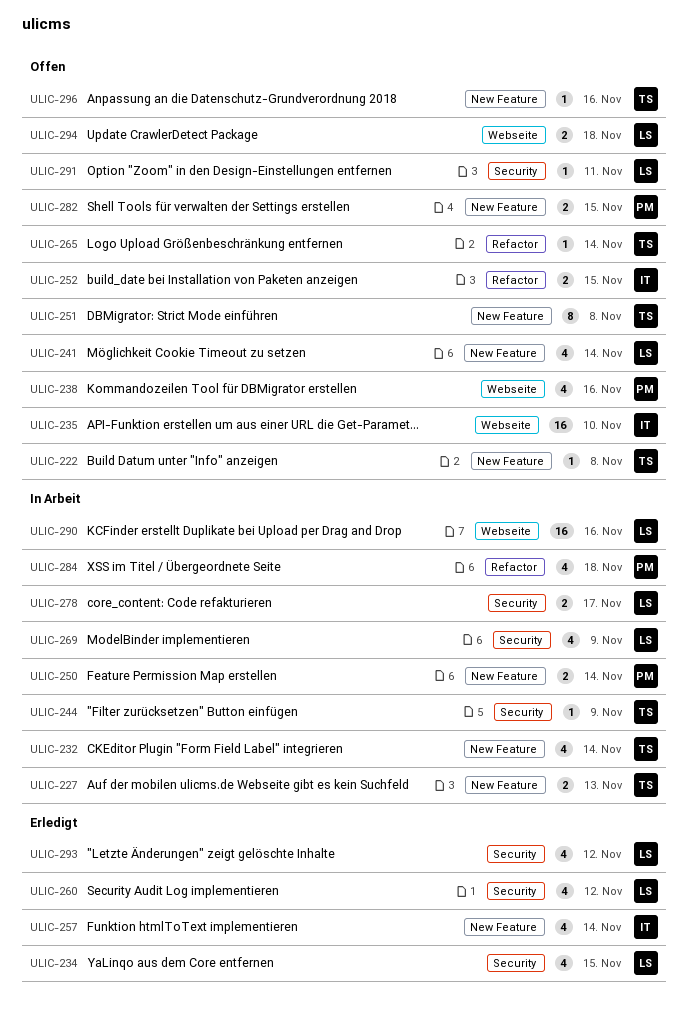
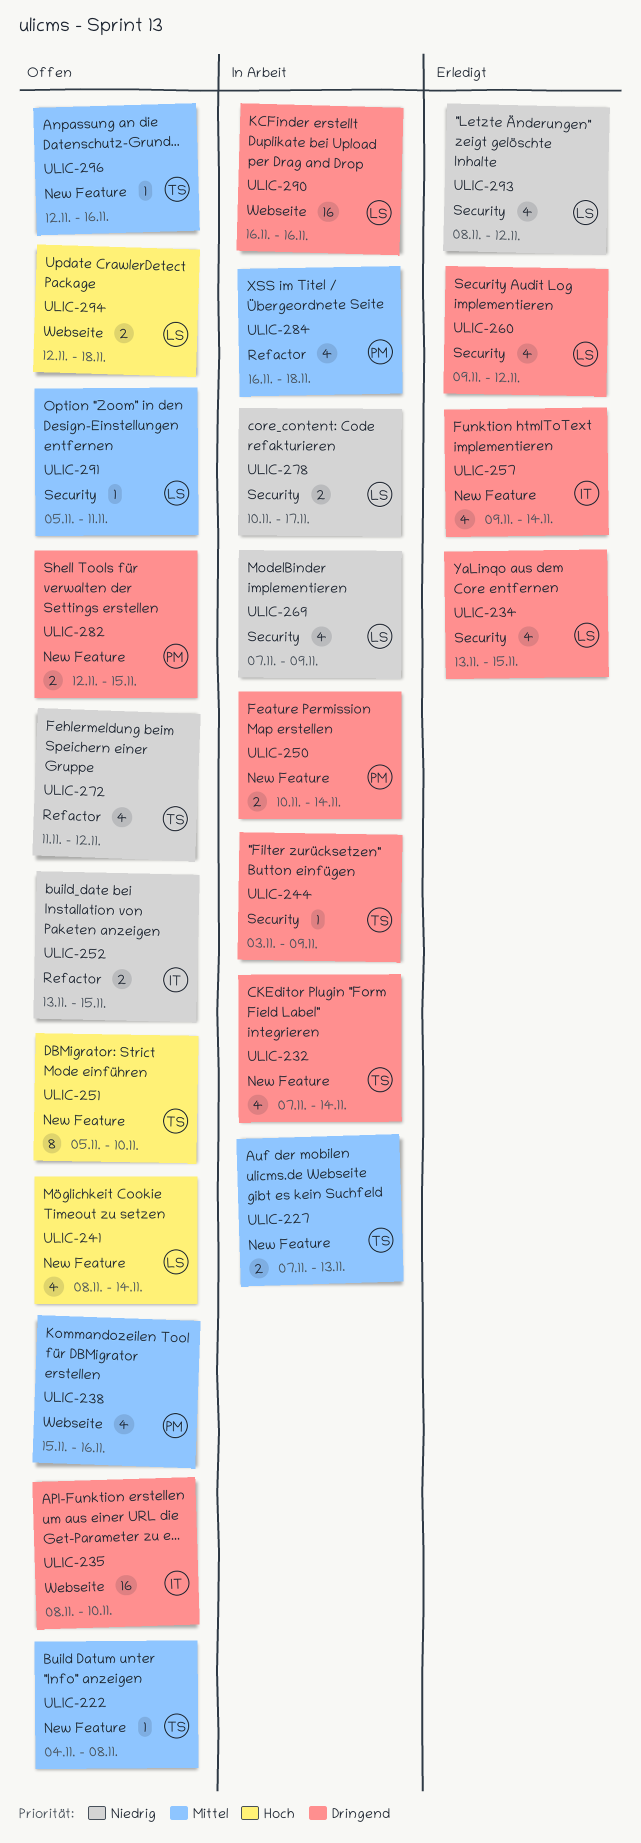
ULIC-251, due: Nov 8 -> Nov 10
ULIC-265: present -> none
ULIC-272: none -> present

